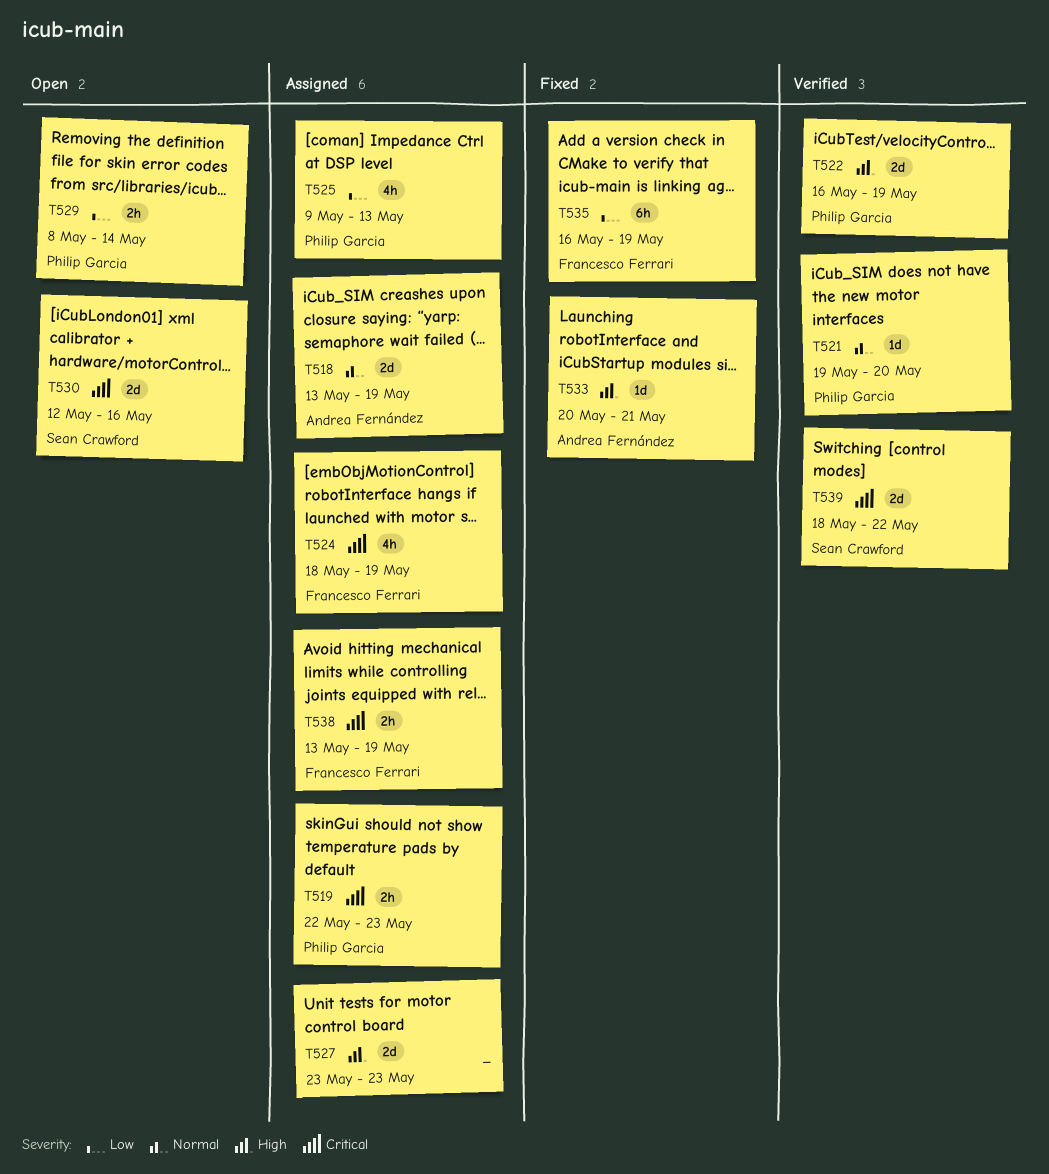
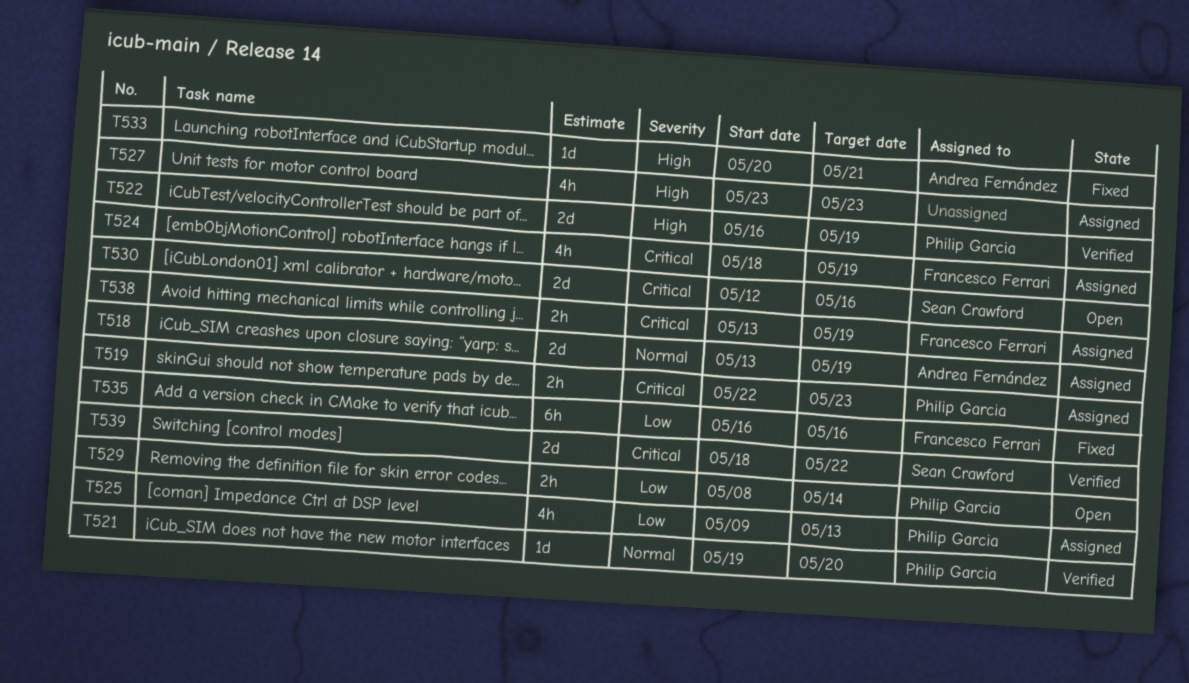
T527, estimate: 2d -> 4h
T535, due: May 19 -> May 16

